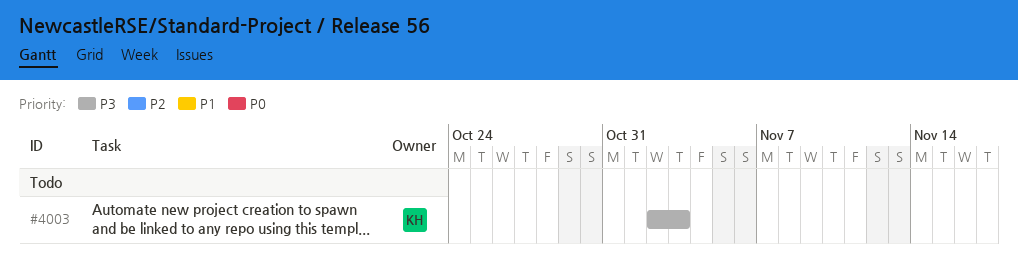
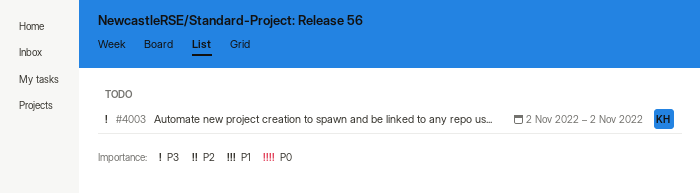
#4003, due: Nov 3 -> Nov 2

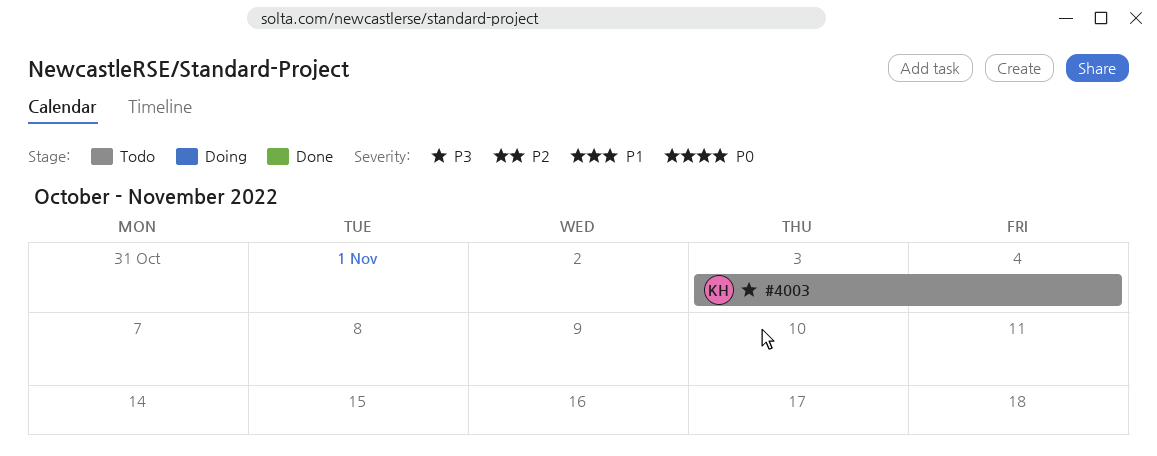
#4003, start: Nov 2 -> Nov 3
#4003, due: Nov 2 -> Nov 4

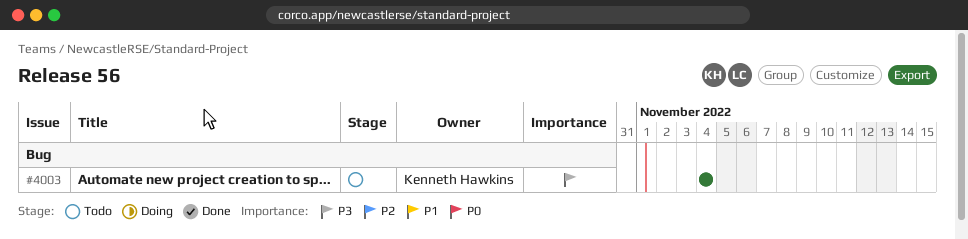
#4003, start: Nov 3 -> Nov 4

